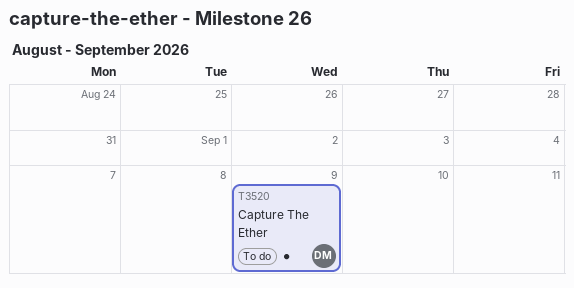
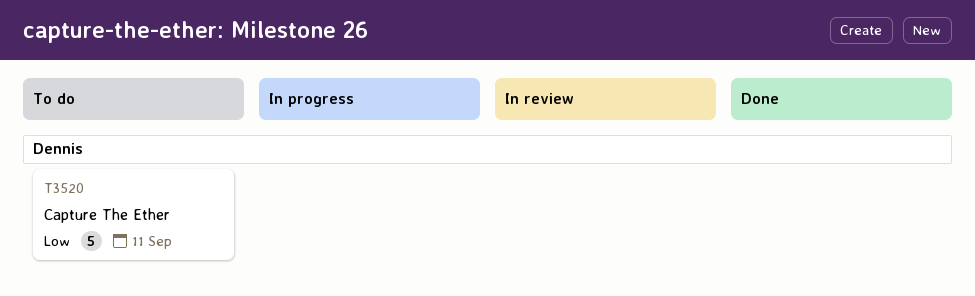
T3520, estimate: 1 -> 5
T3520, due: Sep 9 -> Sep 11

